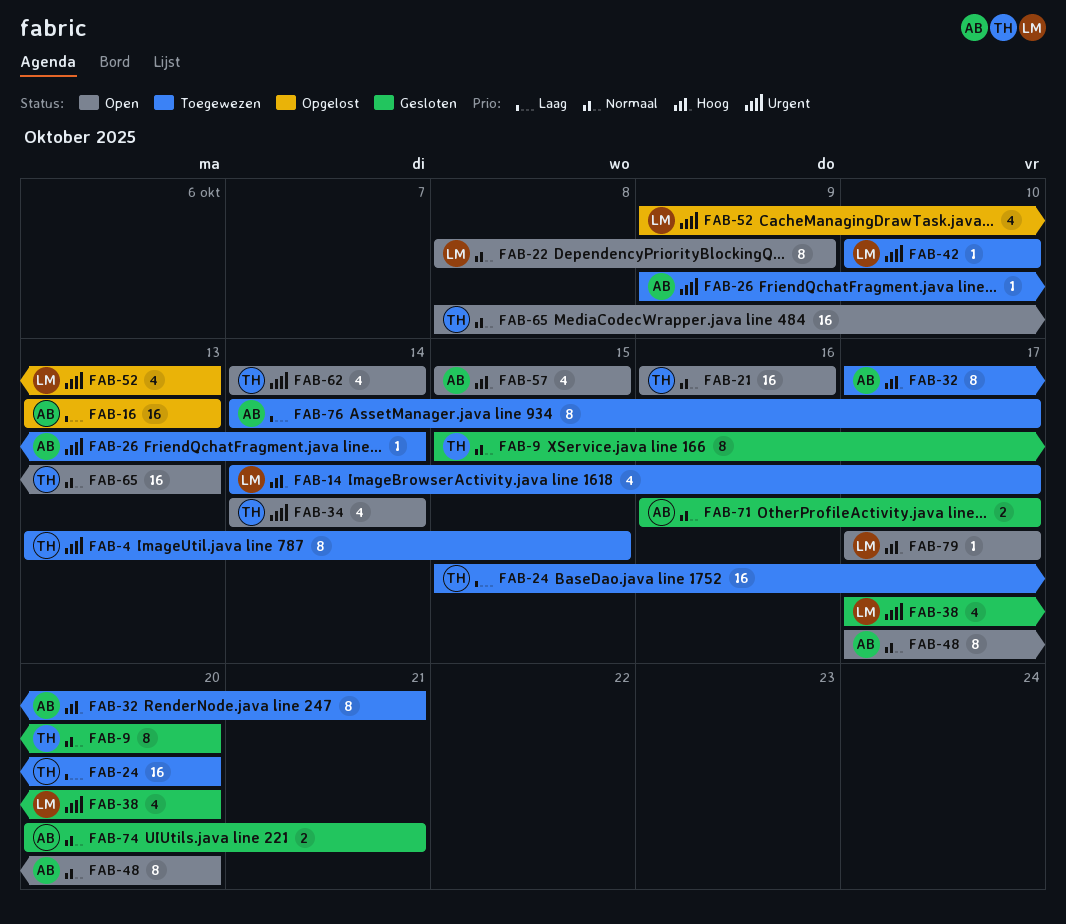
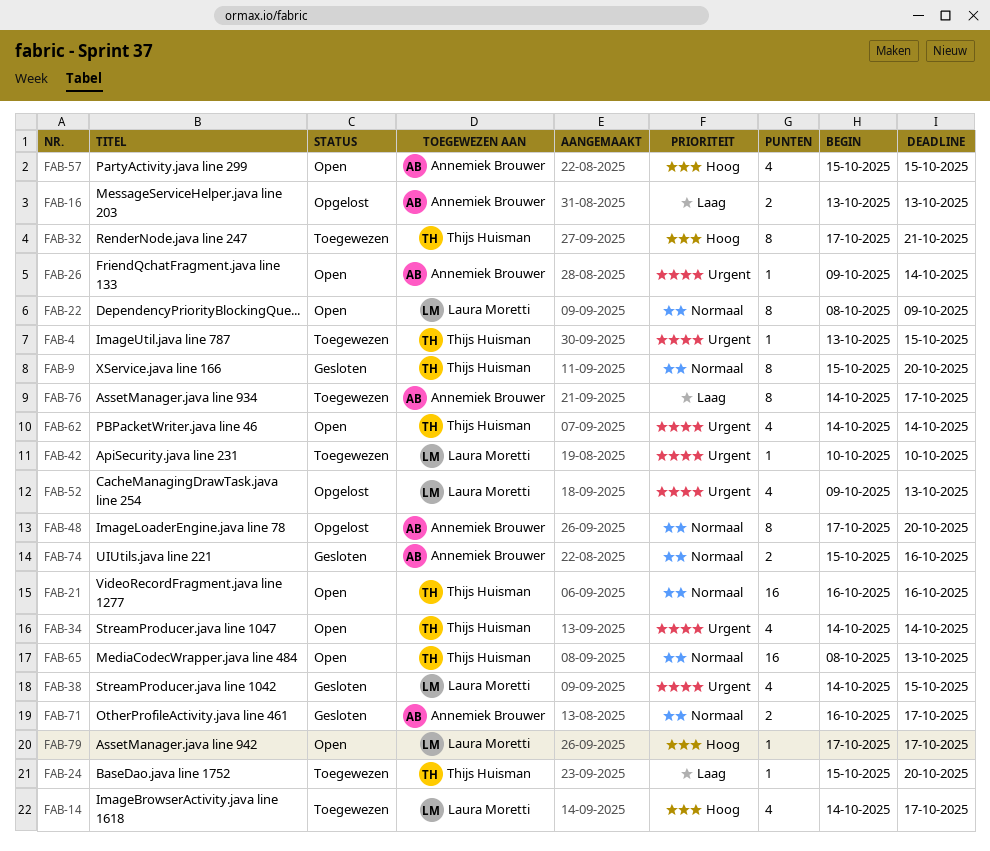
FAB-4, estimate: 8 -> 1
FAB-16, estimate: 16 -> 2
FAB-24, estimate: 16 -> 1
FAB-26, status: Toegewezen -> Open
FAB-32, owner: Annemiek Brouwer -> Thijs Huisman
FAB-38, start: Oct 17 -> Oct 14
FAB-38, due: Oct 20 -> Oct 15
FAB-48, status: Open -> Opgelost
FAB-74, start: Oct 20 -> Oct 15
FAB-74, due: Oct 21 -> Oct 16

